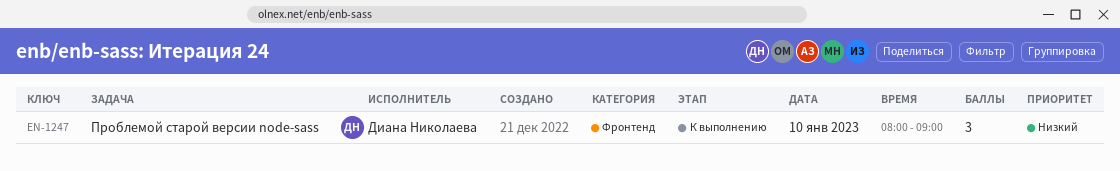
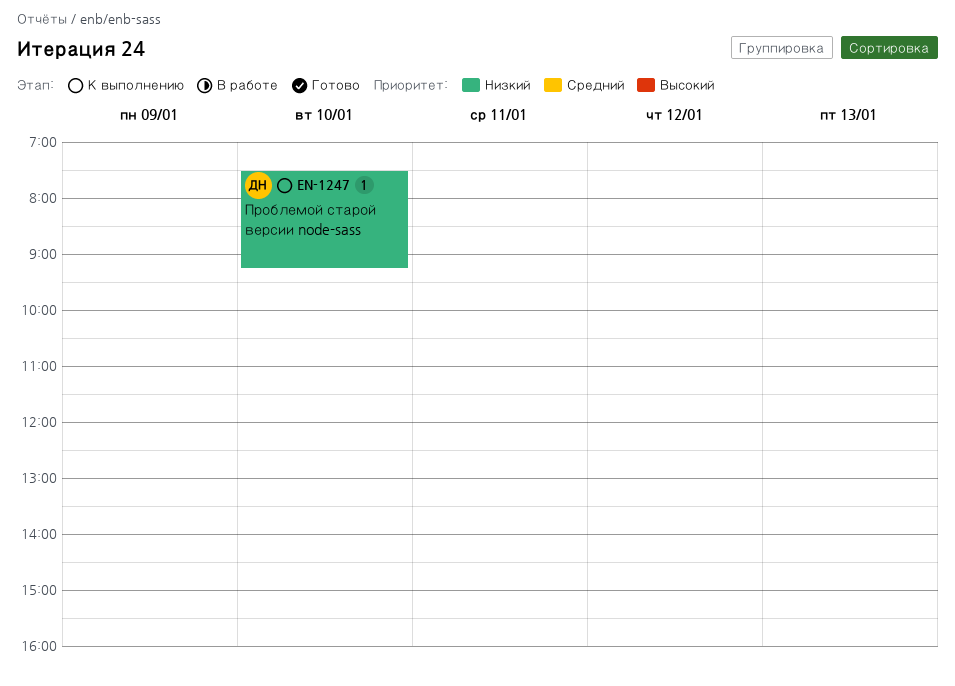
EN-1247, estimate: 3 -> 1
EN-1247, begins: 08:00 -> 07:30
EN-1247, ends: 09:00 -> 09:15

